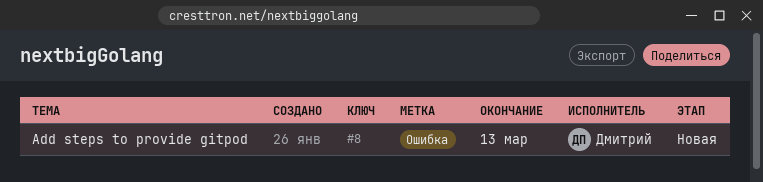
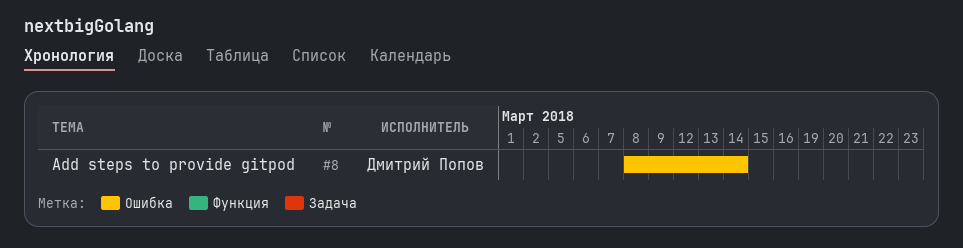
#8, due: Mar 13 -> Mar 14

